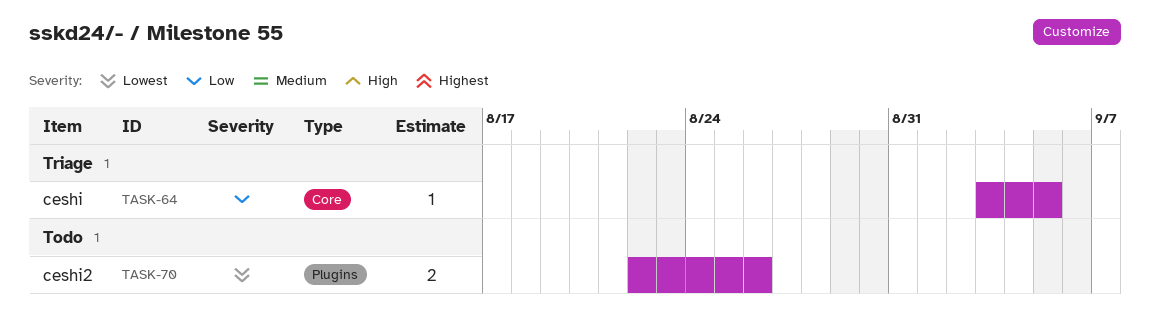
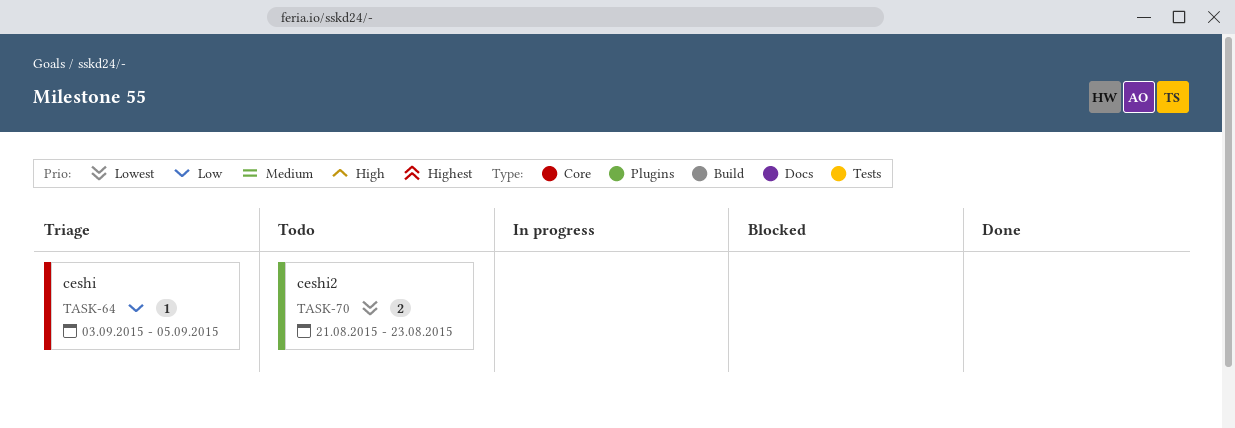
TASK-70, start: Aug 22 -> Aug 21
TASK-70, due: Aug 26 -> Aug 23

